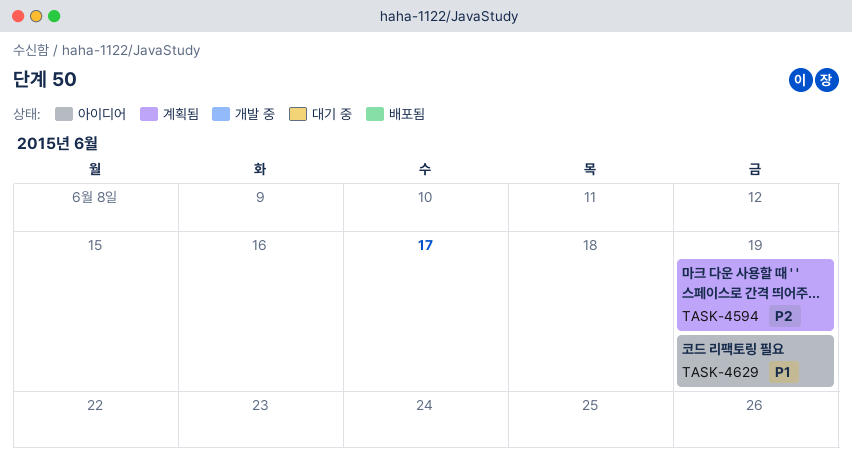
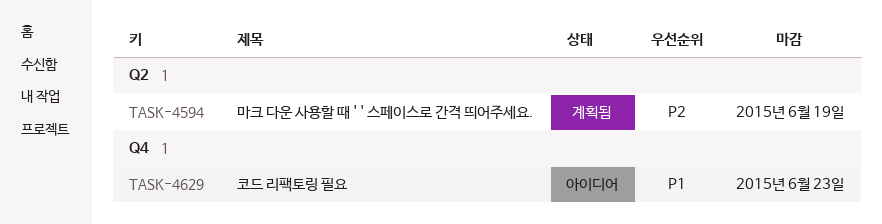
TASK-4629, due: Jun 19 -> Jun 23

